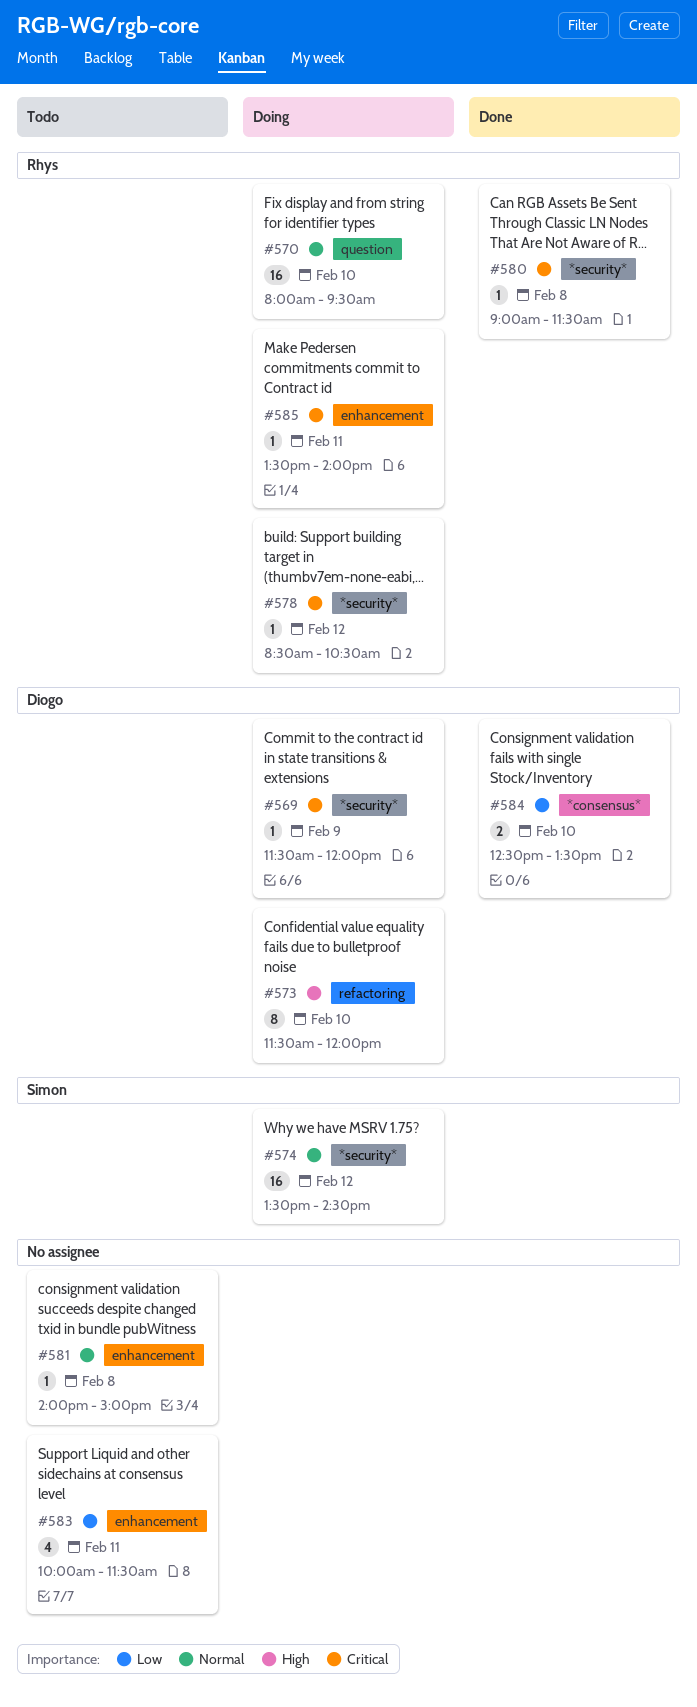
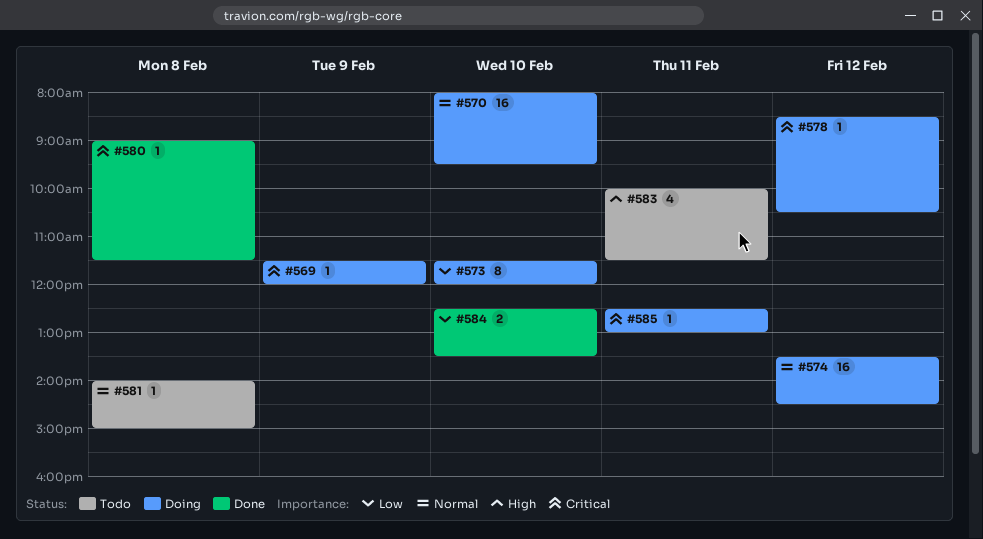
#573, priority: High -> Low
#583, priority: Low -> High
#585, begins: 13:30 -> 12:30
#585, ends: 14:00 -> 13:00

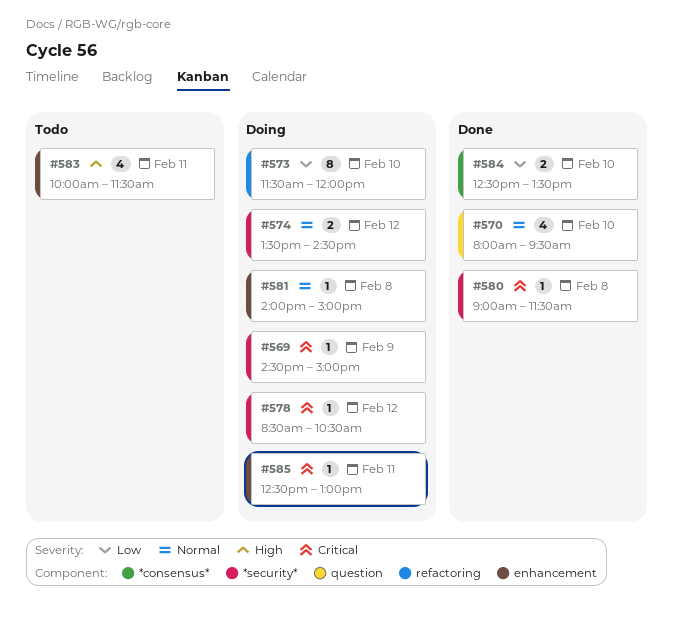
#569, begins: 11:30 -> 14:30
#569, ends: 12:00 -> 15:00
#570, status: Doing -> Done
#570, estimate: 16 -> 4
#574, estimate: 16 -> 2
#581, status: Todo -> Doing

